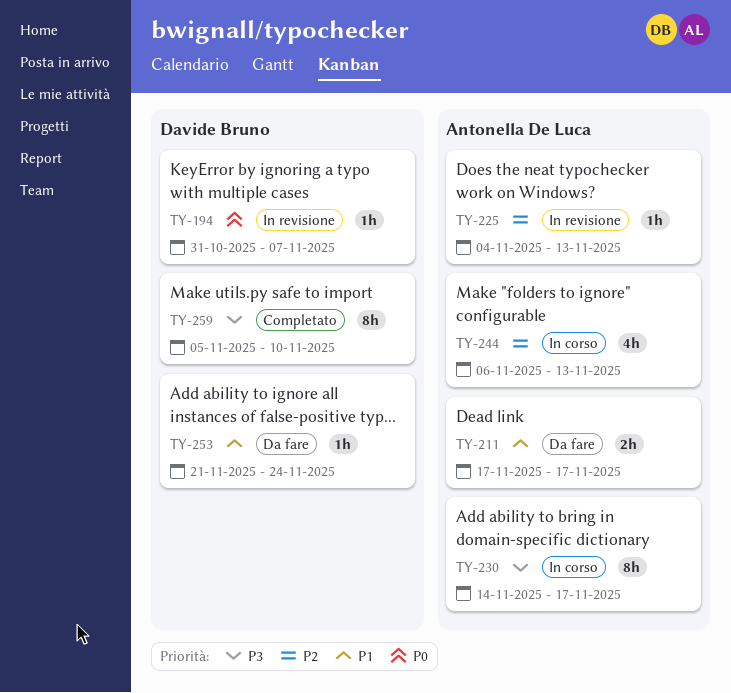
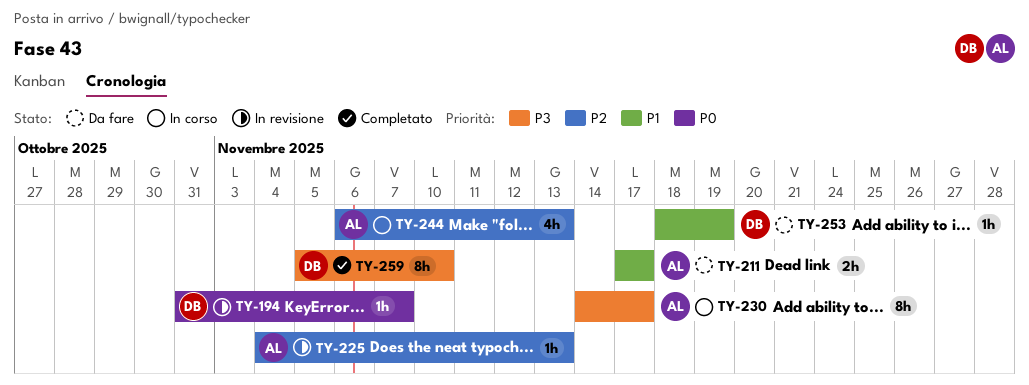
TY-253, start: Nov 21 -> Nov 18
TY-253, due: Nov 24 -> Nov 19

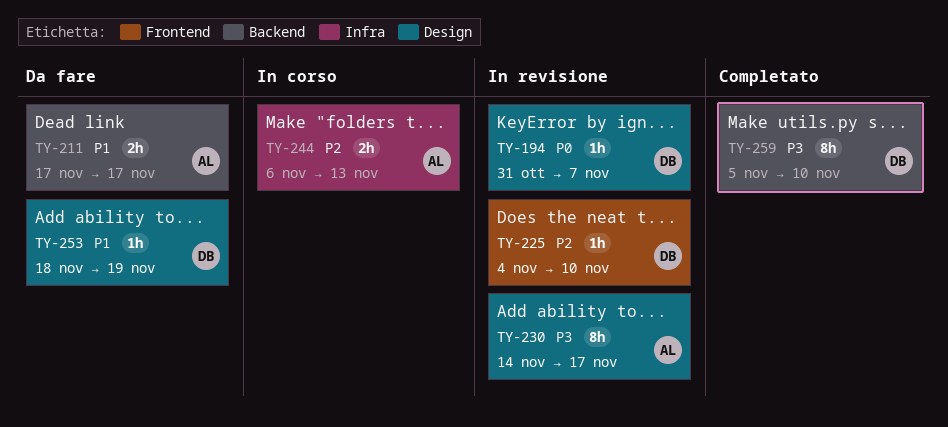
TY-225, owner: AL -> DB
TY-225, due: Nov 13 -> Nov 10
TY-230, status: In corso -> In revisione
TY-244, estimate: 4h -> 2h

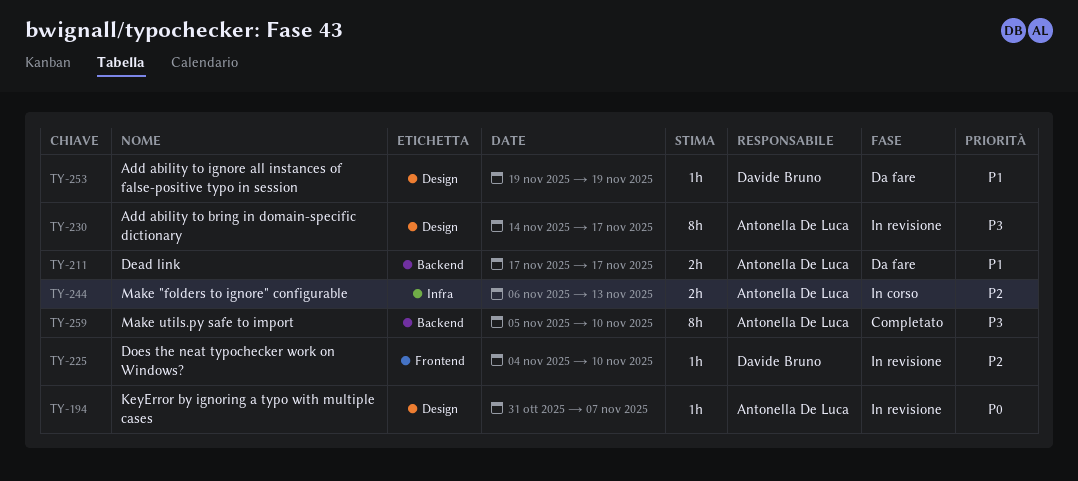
TY-194, owner: Davide Bruno -> Antonella De Luca
TY-253, start: Nov 18 -> Nov 19
TY-259, owner: Davide Bruno -> Antonella De Luca

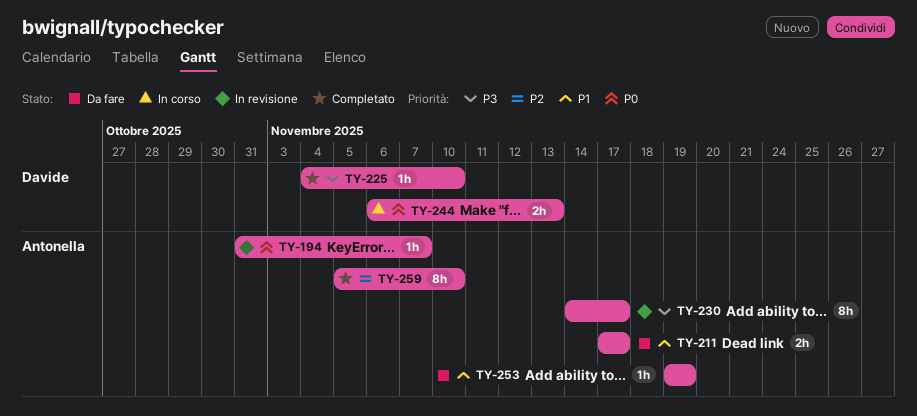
TY-225, status: In revisione -> Completato
TY-225, priority: P2 -> P3
TY-244, owner: Antonella De Luca -> Davide Bruno
TY-244, priority: P2 -> P0
TY-253, owner: Davide Bruno -> Antonella De Luca
TY-259, priority: P3 -> P2

